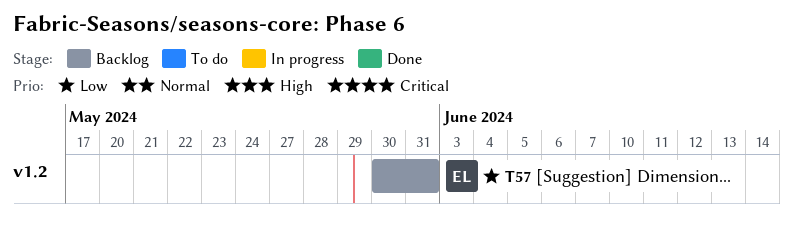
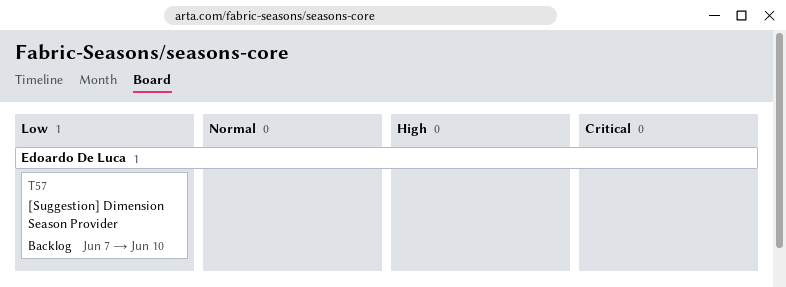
T57, start: May 30 -> Jun 7
T57, due: May 31 -> Jun 10

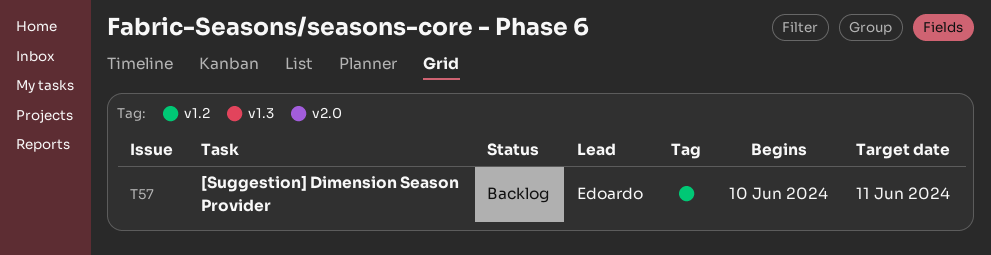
T57, start: Jun 7 -> Jun 10
T57, due: Jun 10 -> Jun 11

